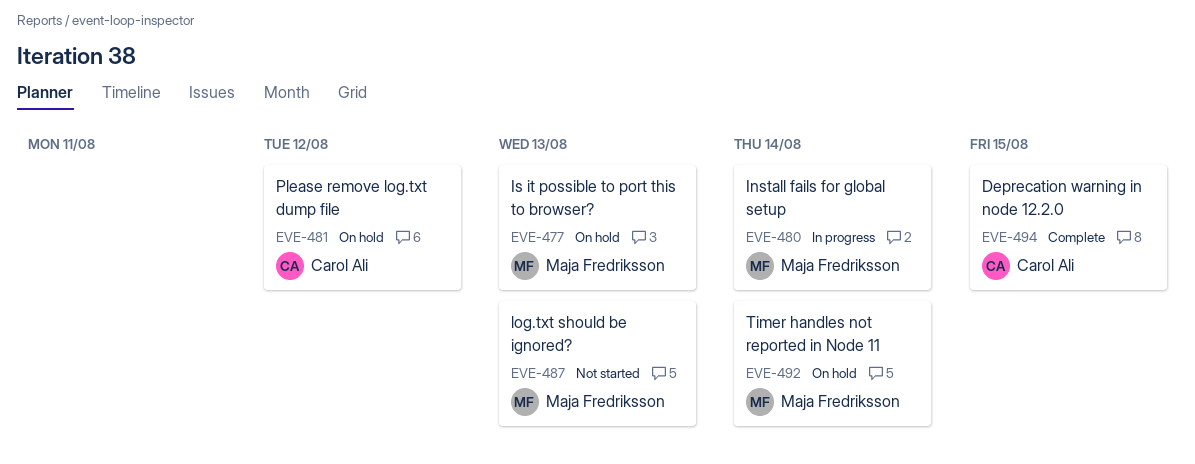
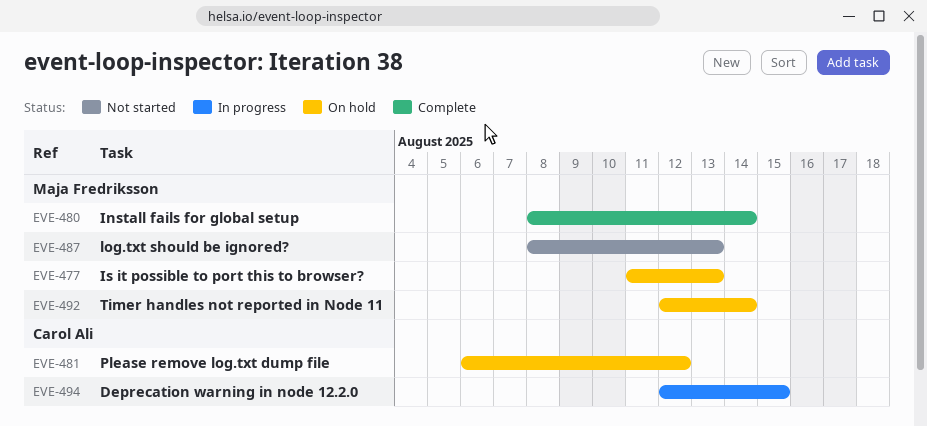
EVE-480, status: In progress -> Complete
EVE-494, status: Complete -> In progress

